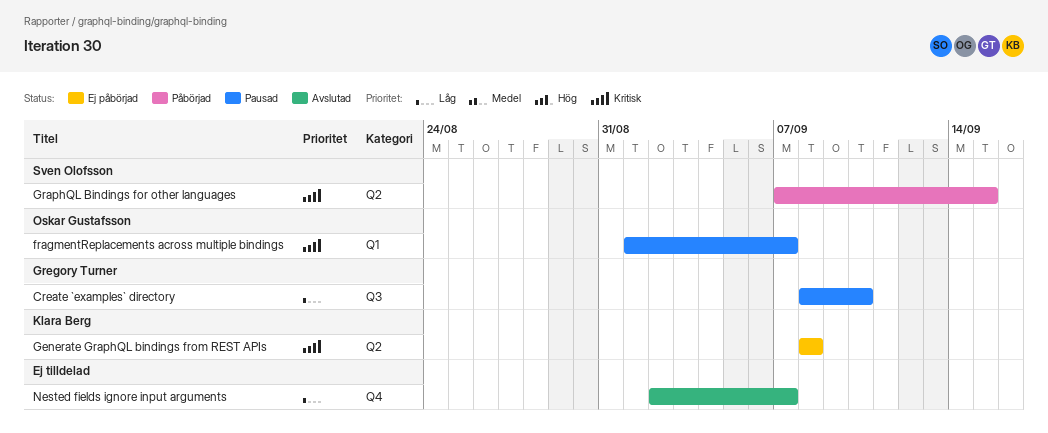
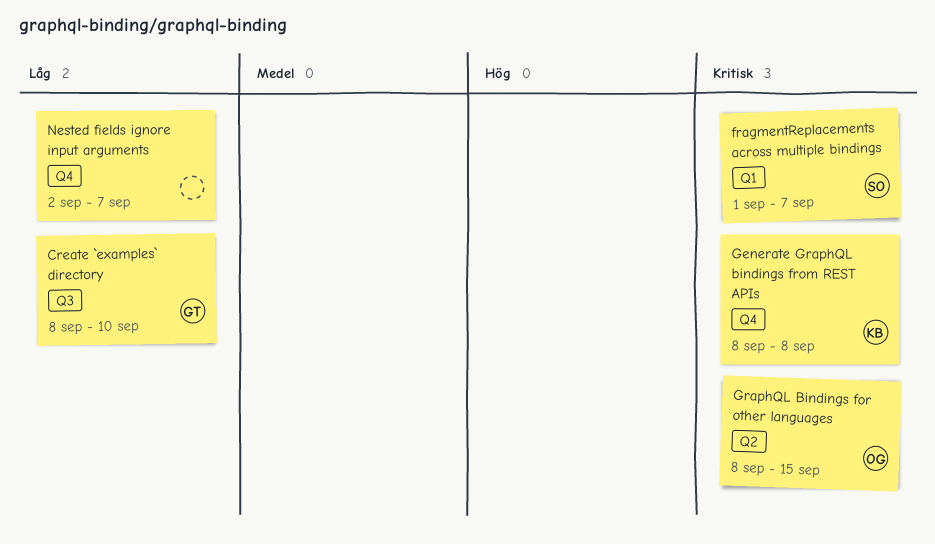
fragmentReplacements across multiple bindings, owner: Oskar Gustafsson -> Sven Olofsson
Generate GraphQL bindings from REST APIs, label: Q2 -> Q4
GraphQL Bindings for other languages, owner: Sven Olofsson -> Oskar Gustafsson
GraphQL Bindings for other languages, start: Sep 7 -> Sep 8

